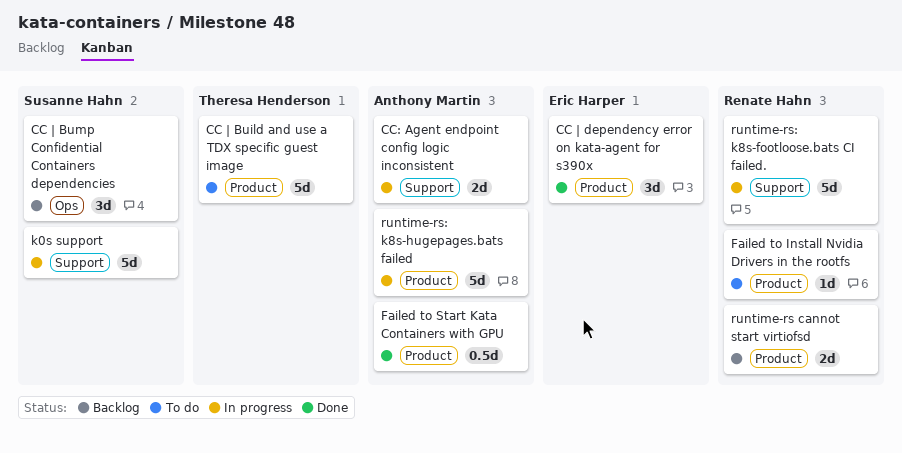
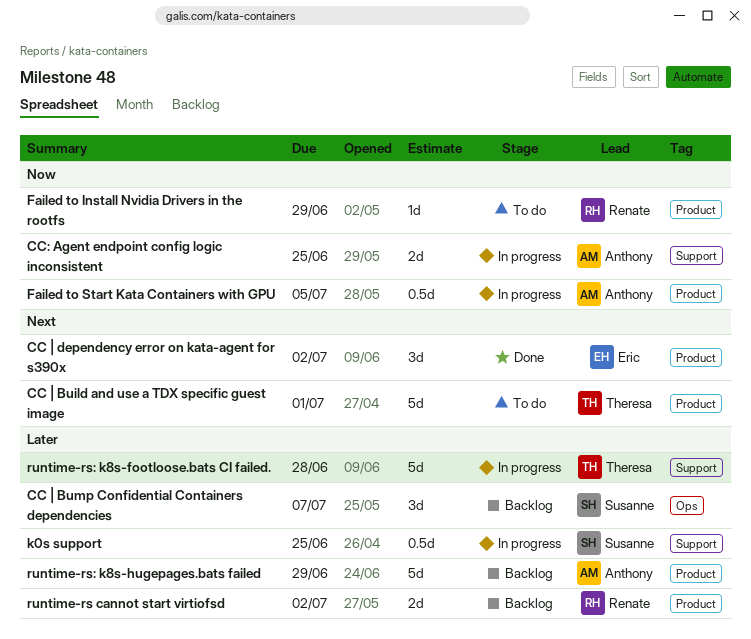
Failed to Start Kata Containers with GPU, status: Done -> In progress
k0s support, estimate: 5d -> 0.5d
runtime-rs: k8s-footloose.bats CI failed., owner: Renate Hahn -> Theresa Henderson
runtime-rs: k8s-hugepages.bats failed, status: In progress -> Backlog

